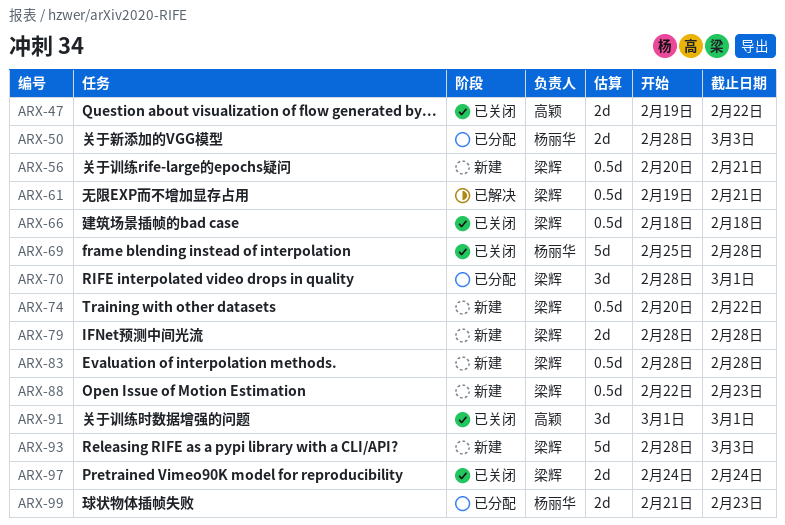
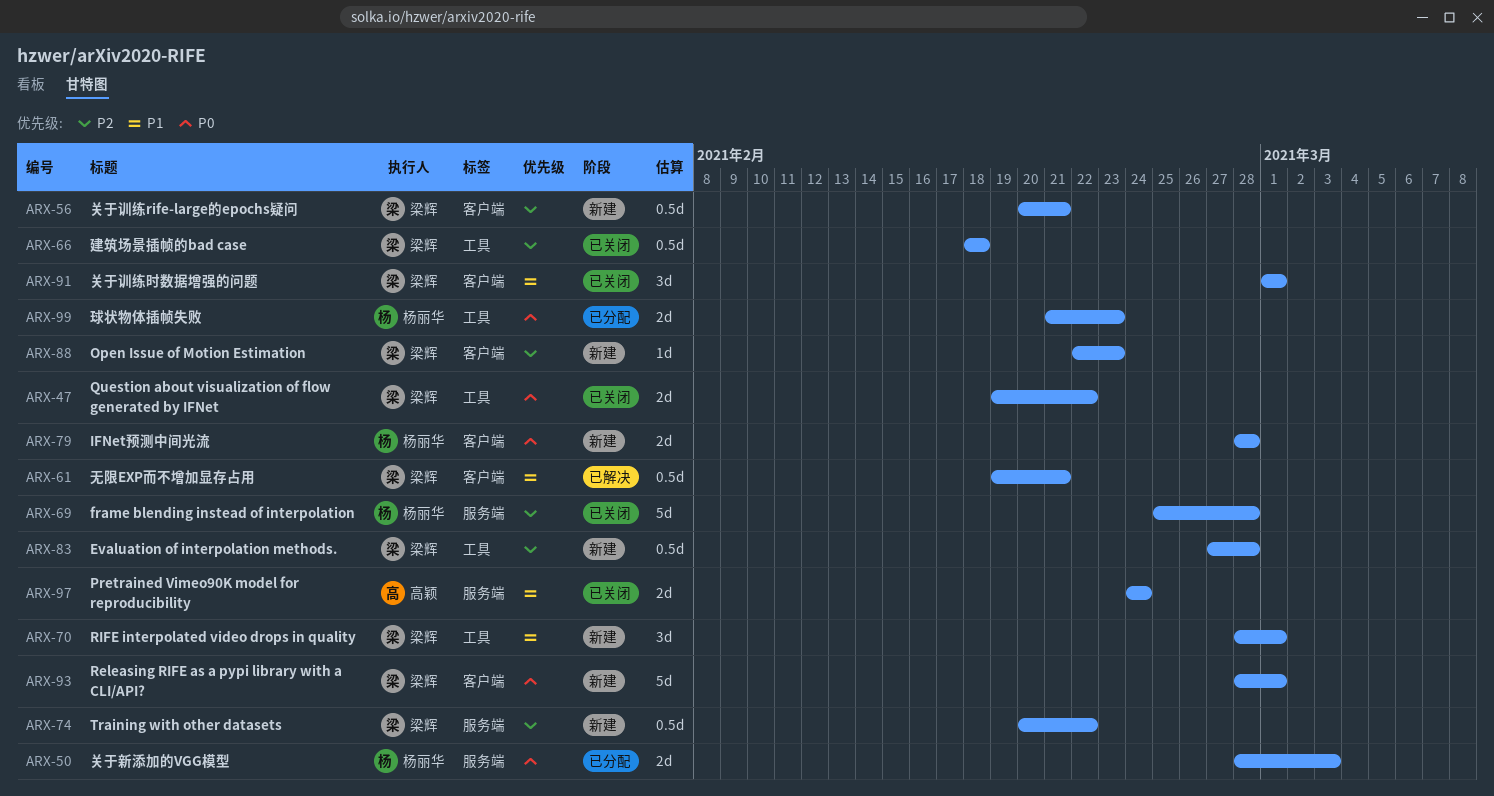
ARX-47, owner: 高颖 -> 梁辉
ARX-70, status: 已分配 -> 新建
ARX-79, owner: 梁辉 -> 杨丽华
ARX-83, start: Feb 28 -> Feb 27
ARX-88, estimate: 0.5d -> 1d
ARX-91, owner: 高颖 -> 梁辉
ARX-93, due: Mar 3 -> Mar 1
ARX-97, owner: 梁辉 -> 高颖

